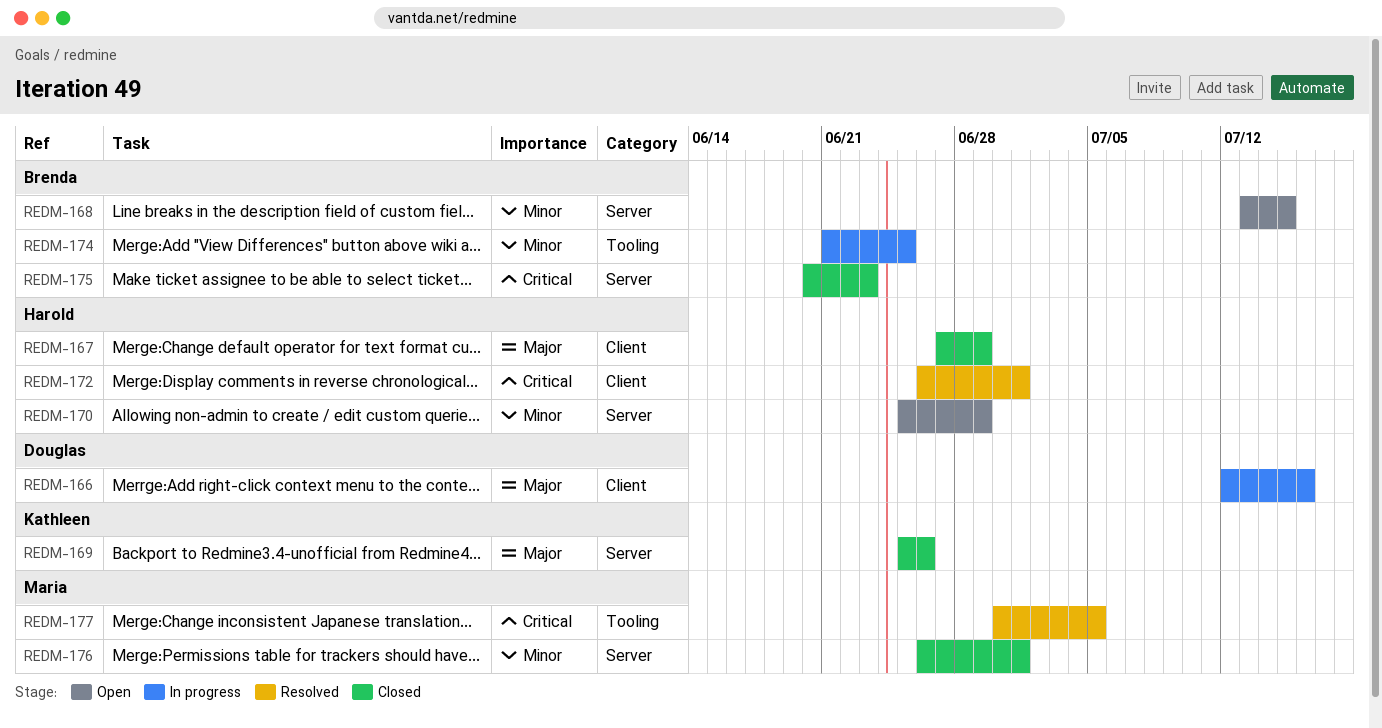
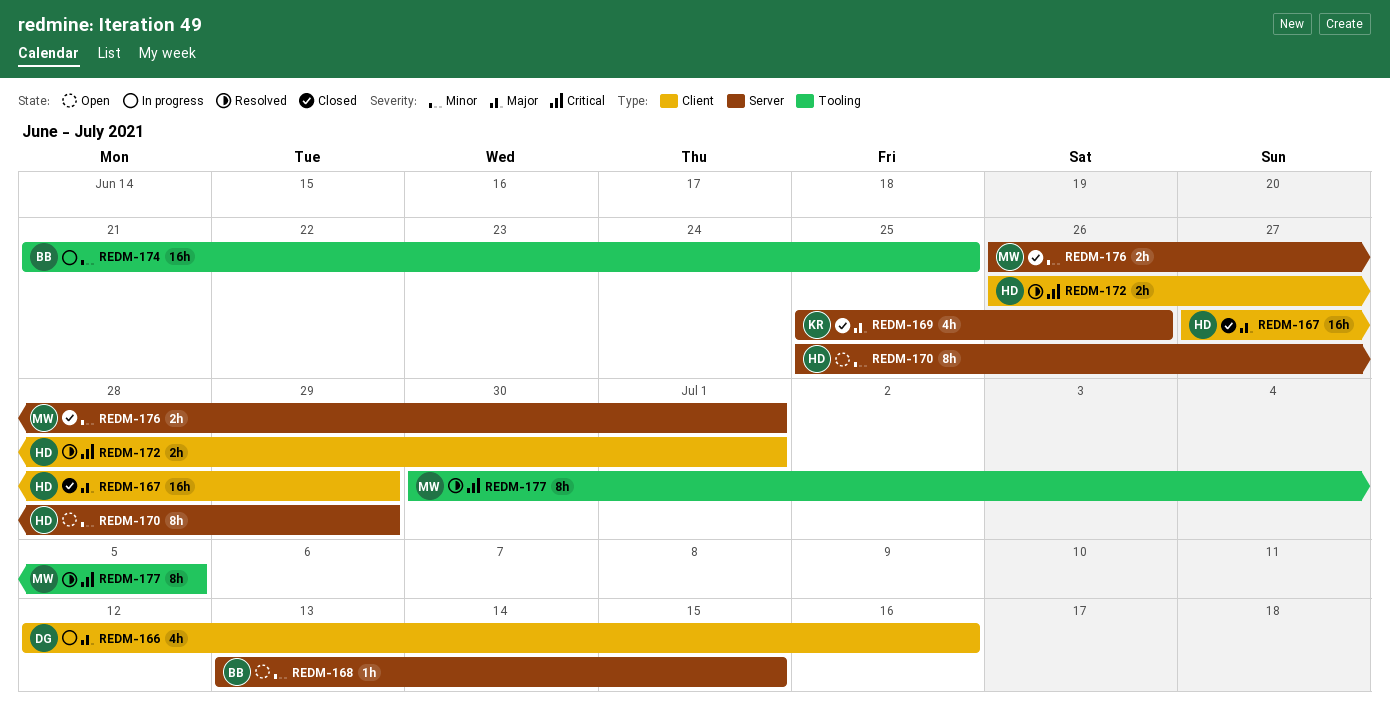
REDM-175: present -> none

